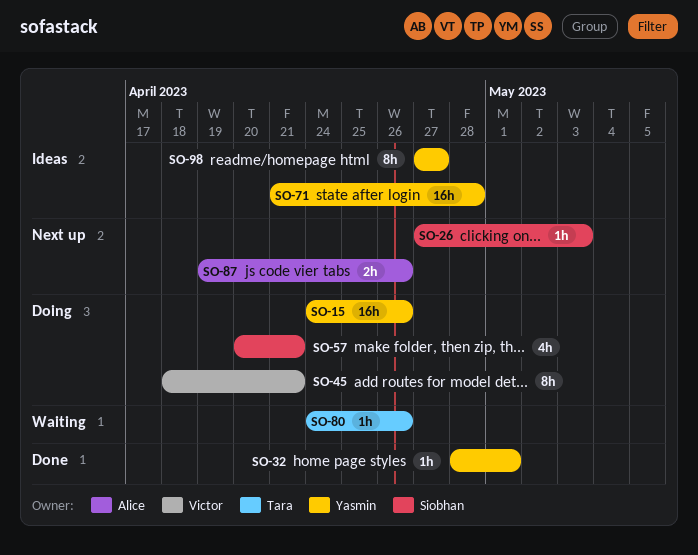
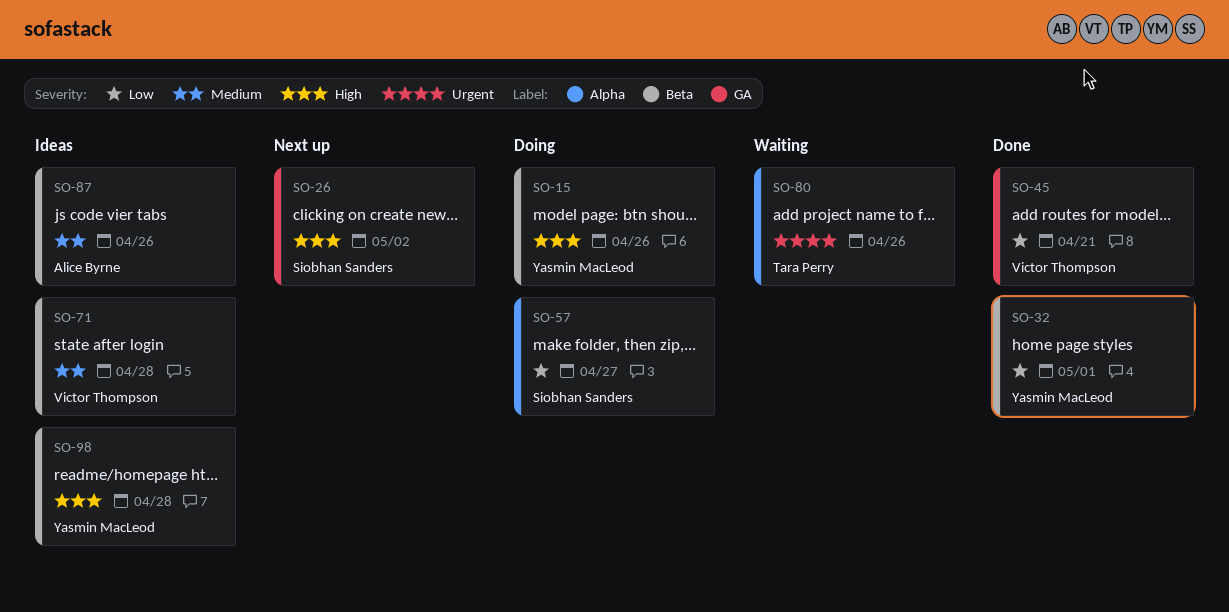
SO-26, due: May 3 -> May 2
SO-45, status: Doing -> Done
SO-57, due: Apr 21 -> Apr 27
SO-71, owner: Yasmin MacLeod -> Victor Thompson
SO-87, status: Next up -> Ideas
SO-98, due: Apr 27 -> Apr 28

